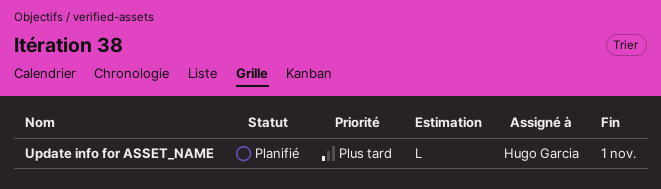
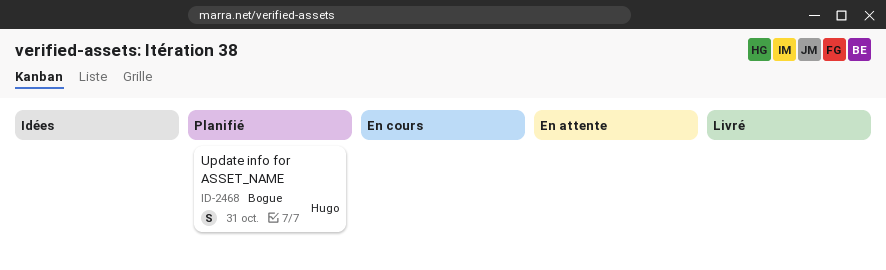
Update info for ASSET_NAME, estimate: L -> S
Update info for ASSET_NAME, due: Nov 1 -> Oct 31

